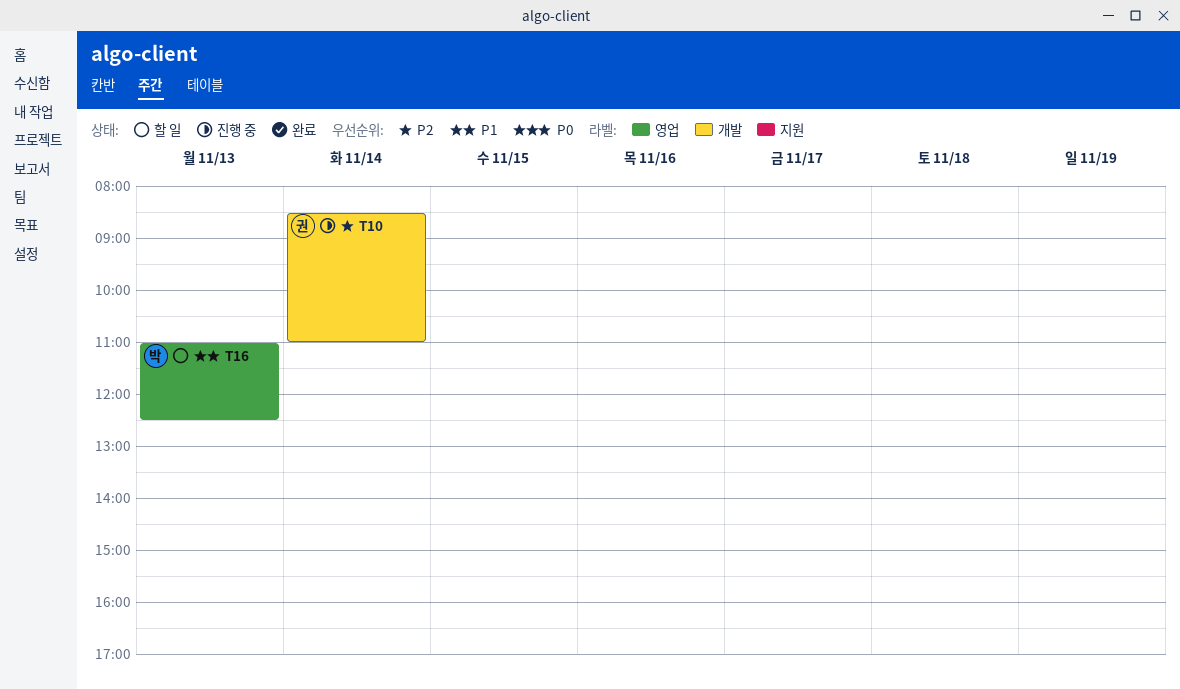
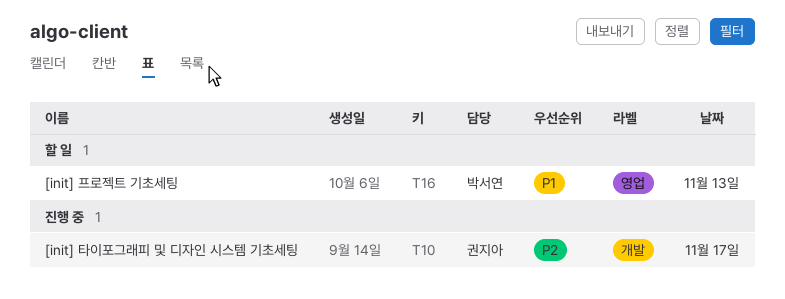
T10, day: Nov 14 -> Nov 17

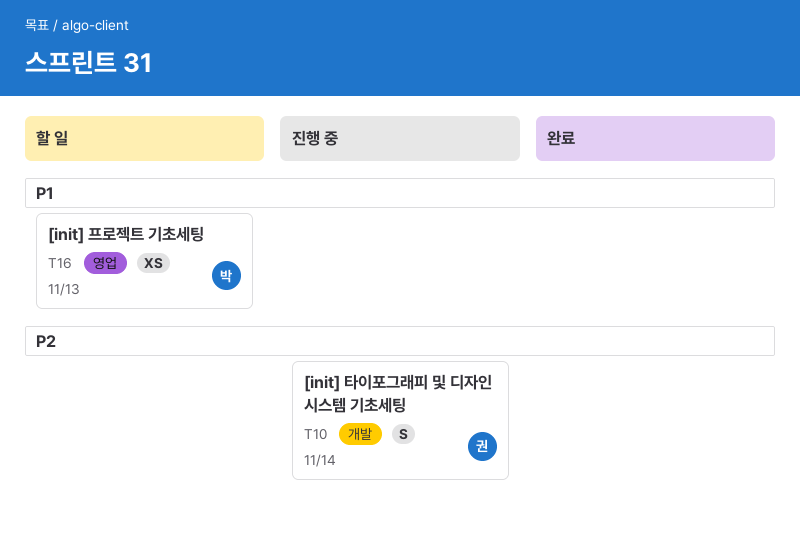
T10, day: Nov 17 -> Nov 14

